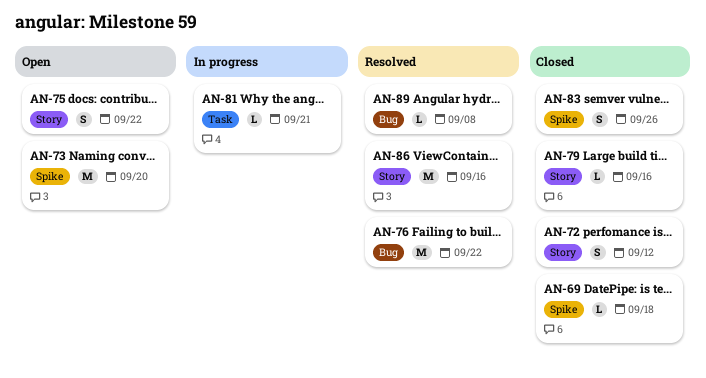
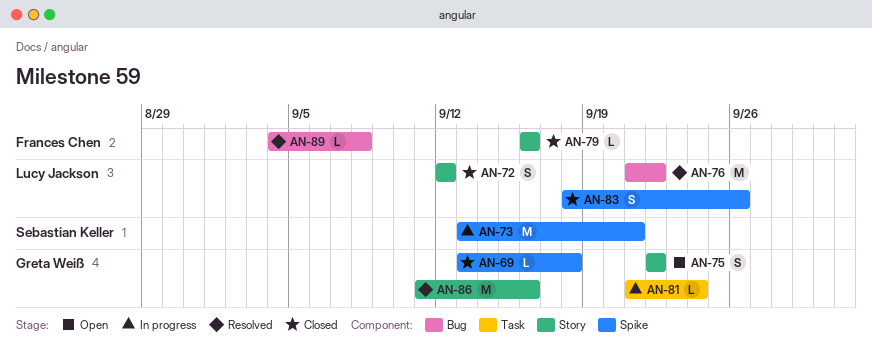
AN-73, status: Open -> In progress
AN-73, due: Sep 20 -> Sep 21
AN-81, due: Sep 21 -> Sep 24

